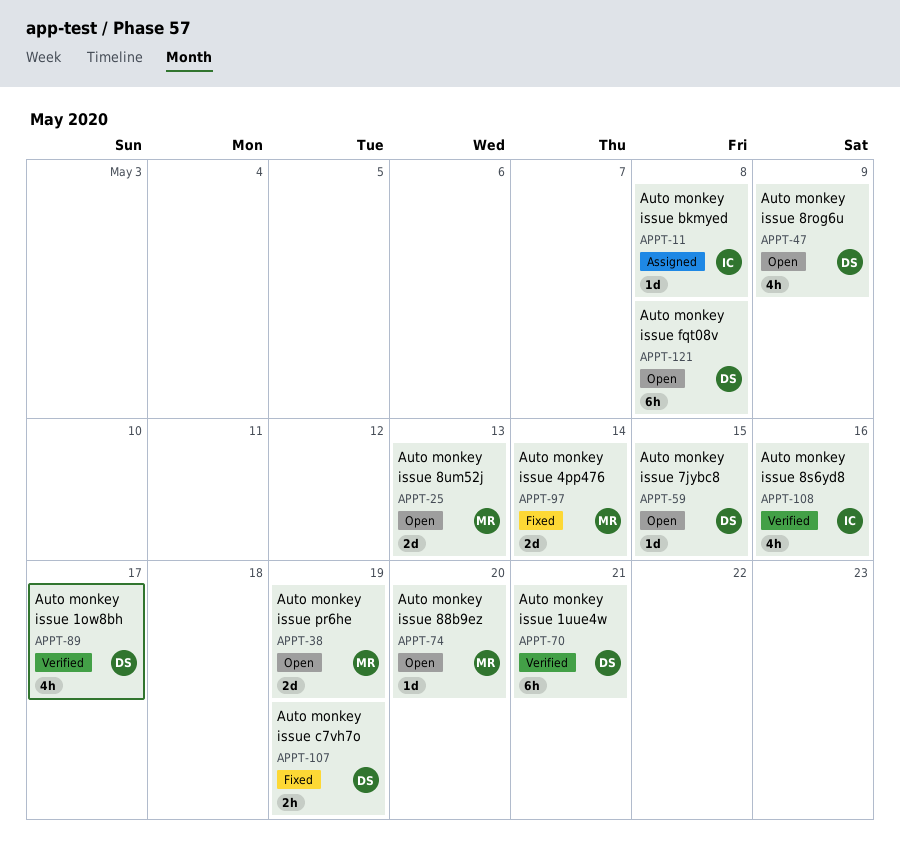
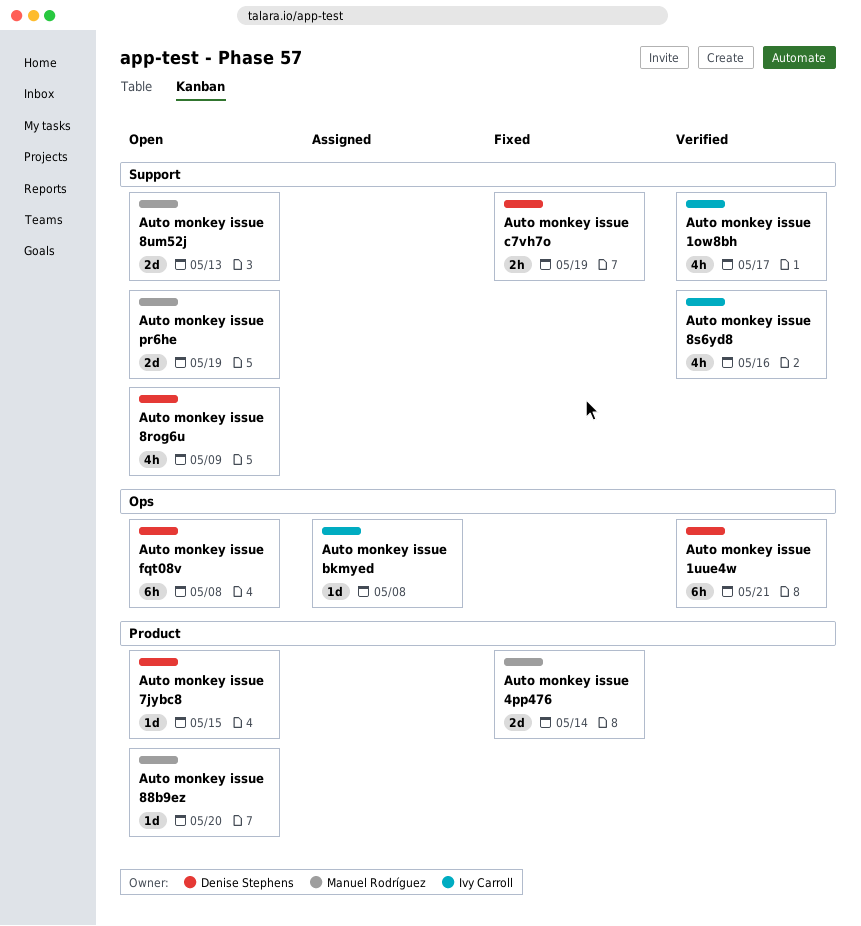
Auto monkey issue 1ow8bh, owner: Denise Stephens -> Ivy Carroll

